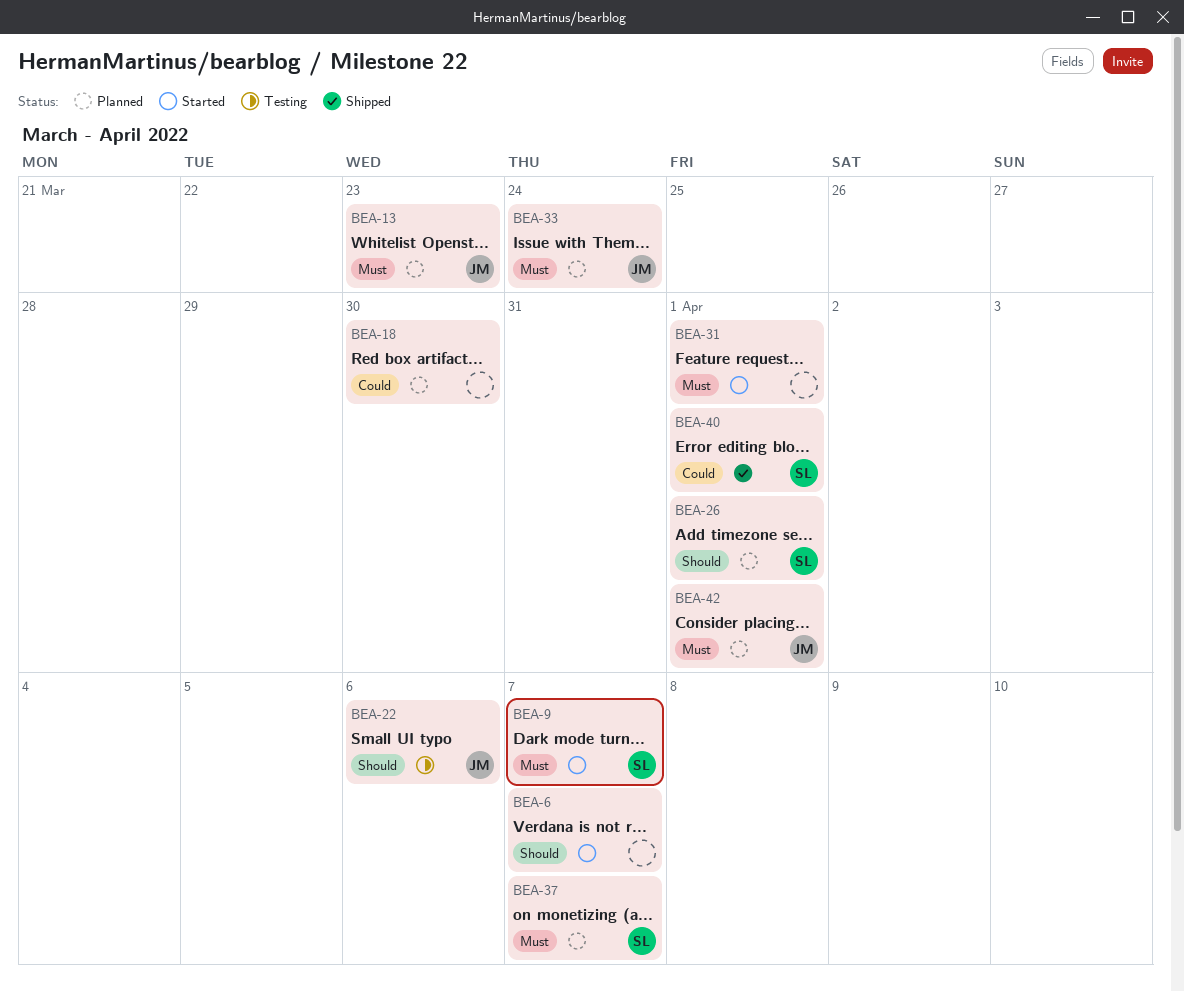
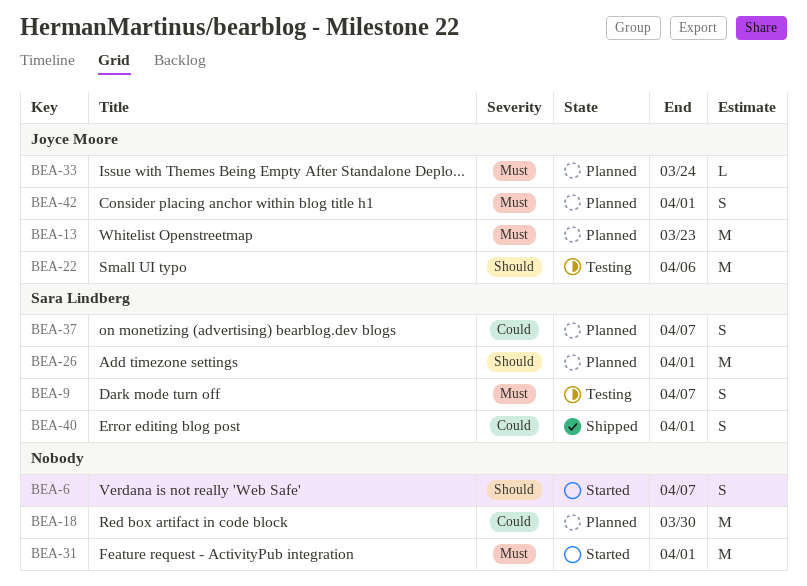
BEA-9, status: Started -> Testing
BEA-37, priority: Must -> Could

